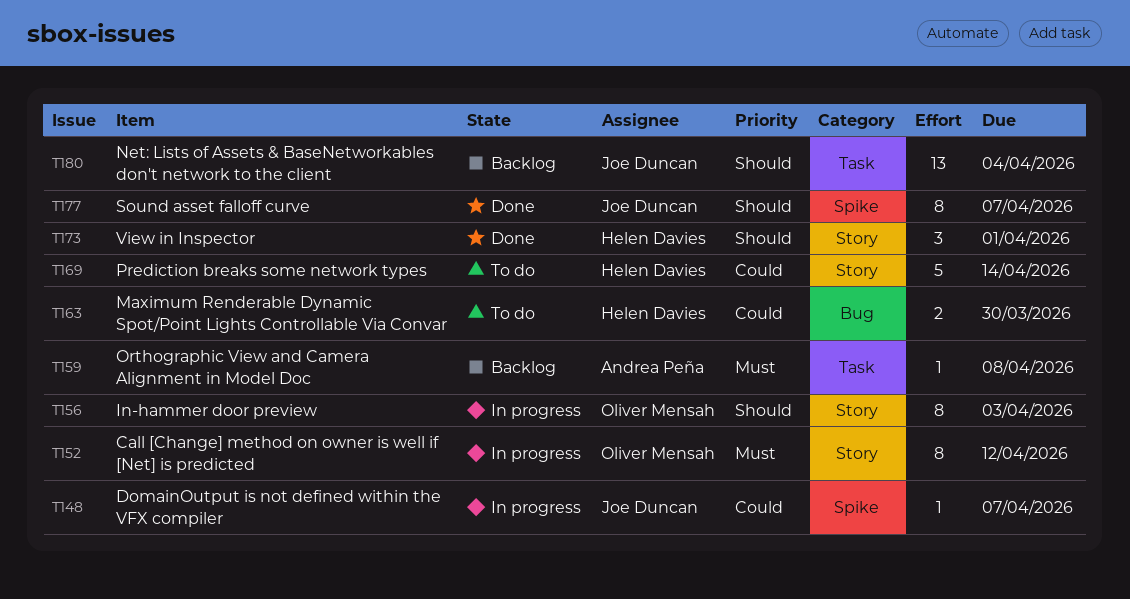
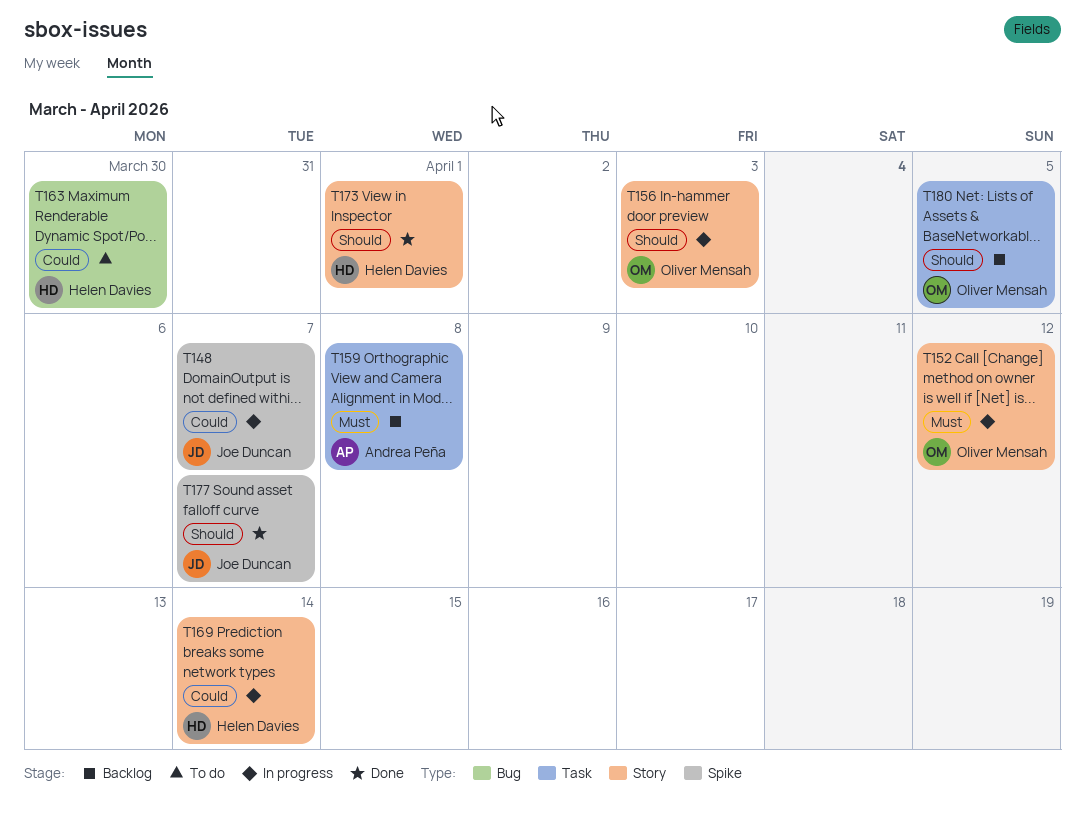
T169, status: To do -> In progress
T180, owner: Joe Duncan -> Oliver Mensah
T180, due: Apr 4 -> Apr 5

